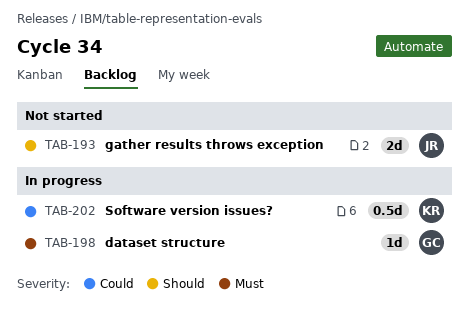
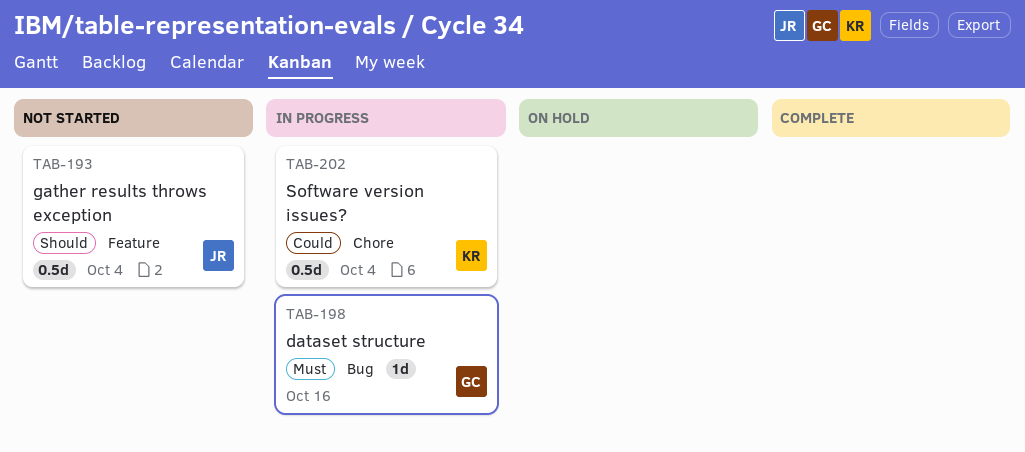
TAB-193, estimate: 2d -> 0.5d

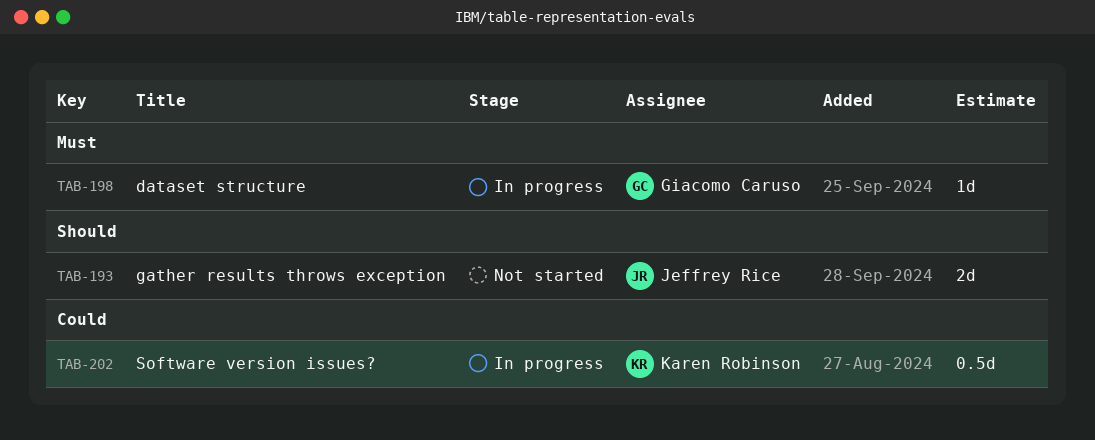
TAB-193, estimate: 0.5d -> 2d

